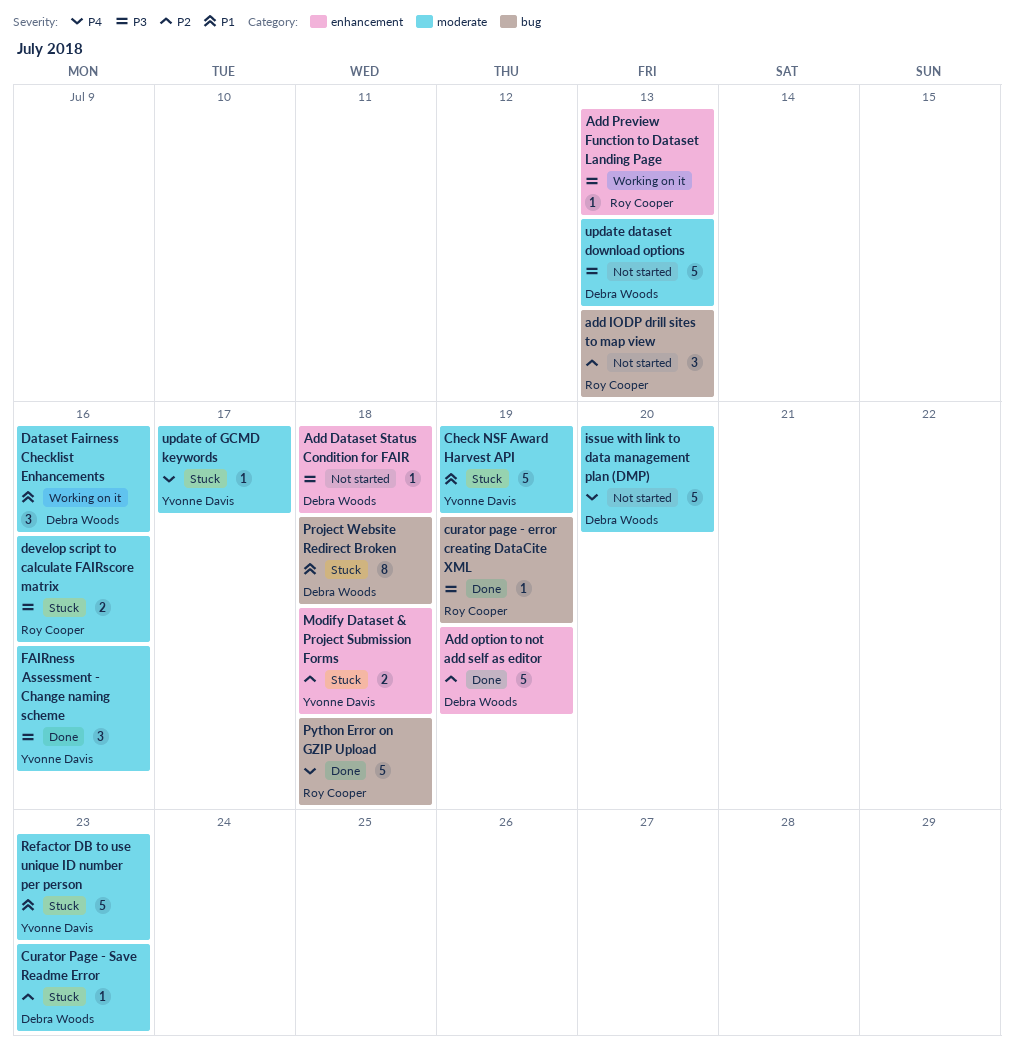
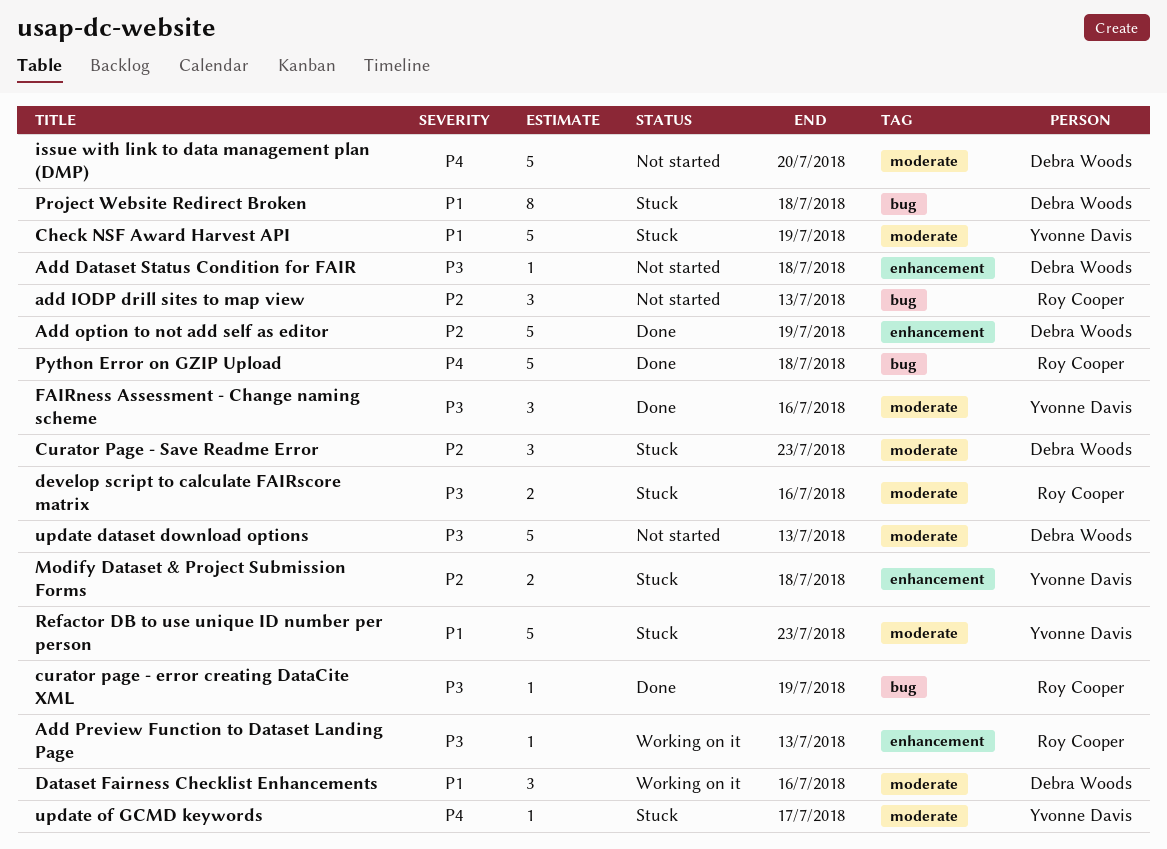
Curator Page - Save Readme Error, estimate: 1 -> 3

